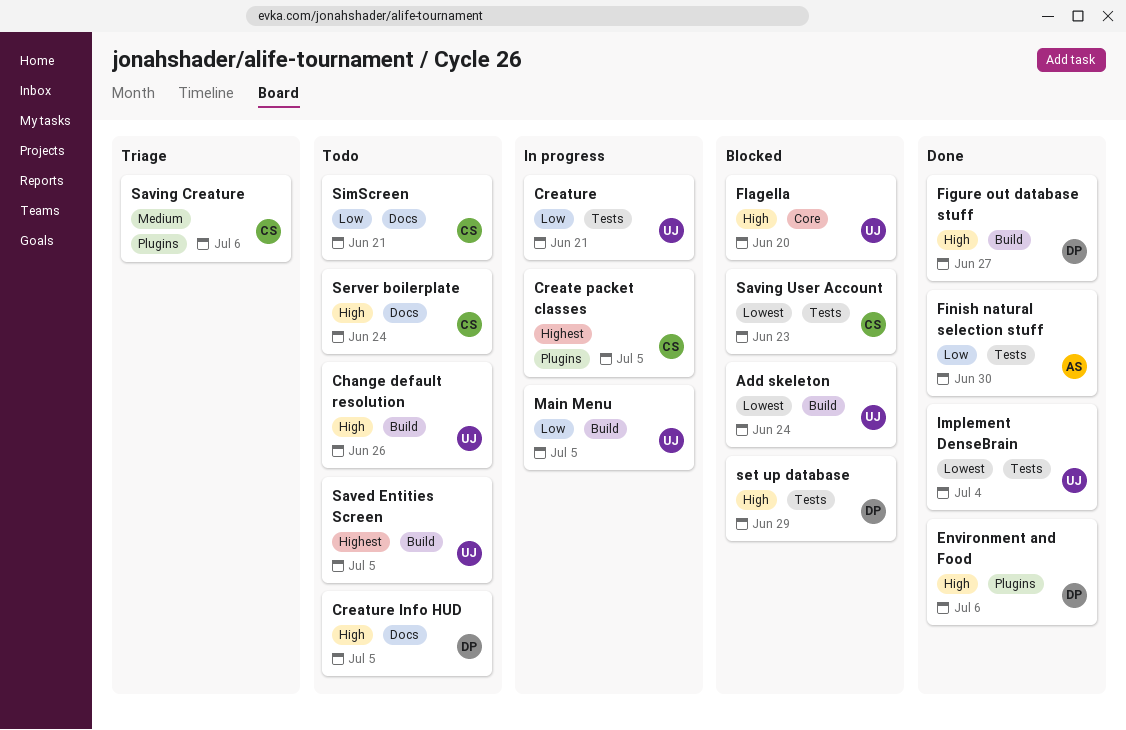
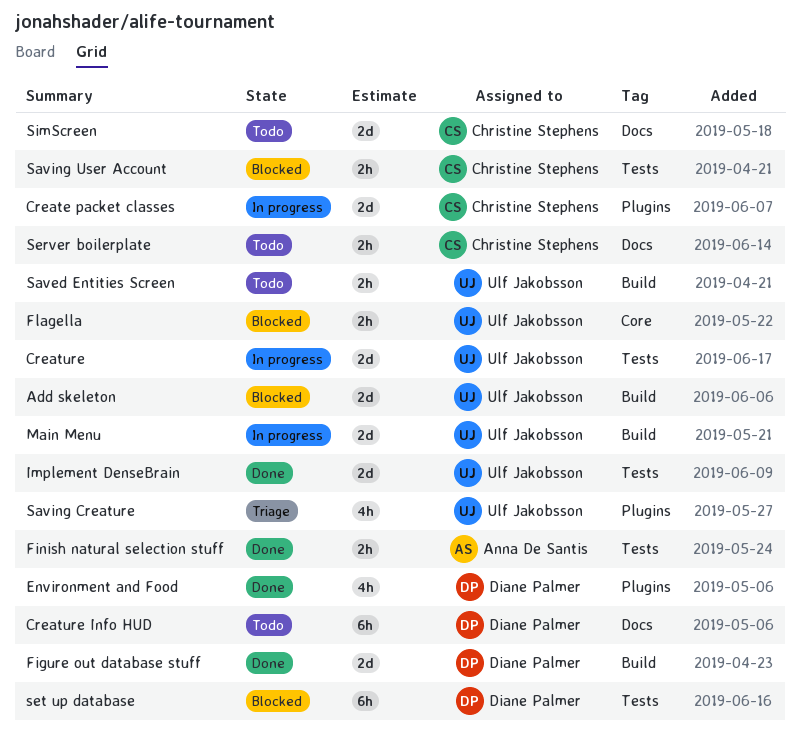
Change default resolution: present -> none
Saving Creature, owner: Christine Stephens -> Ulf Jakobsson

